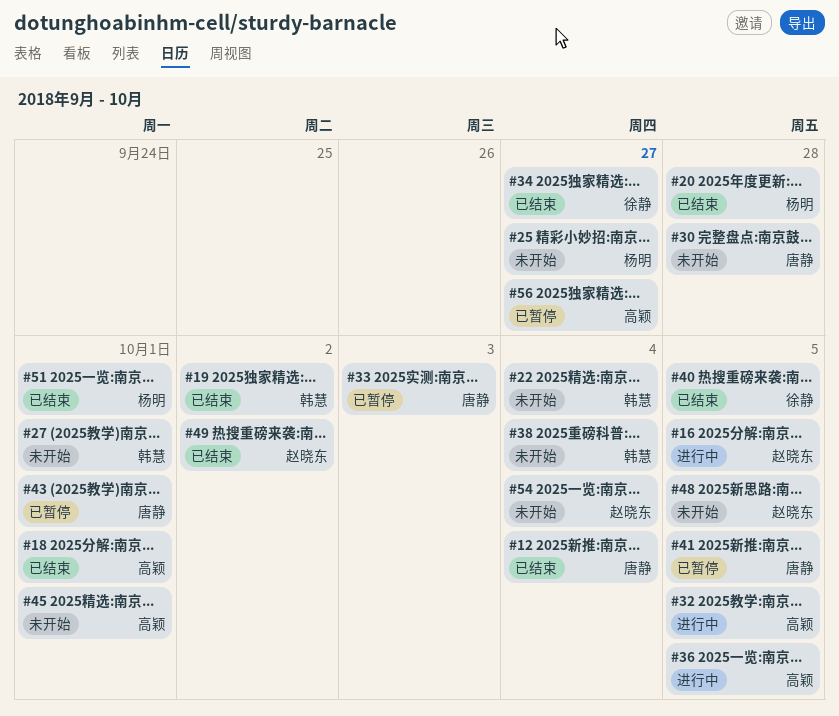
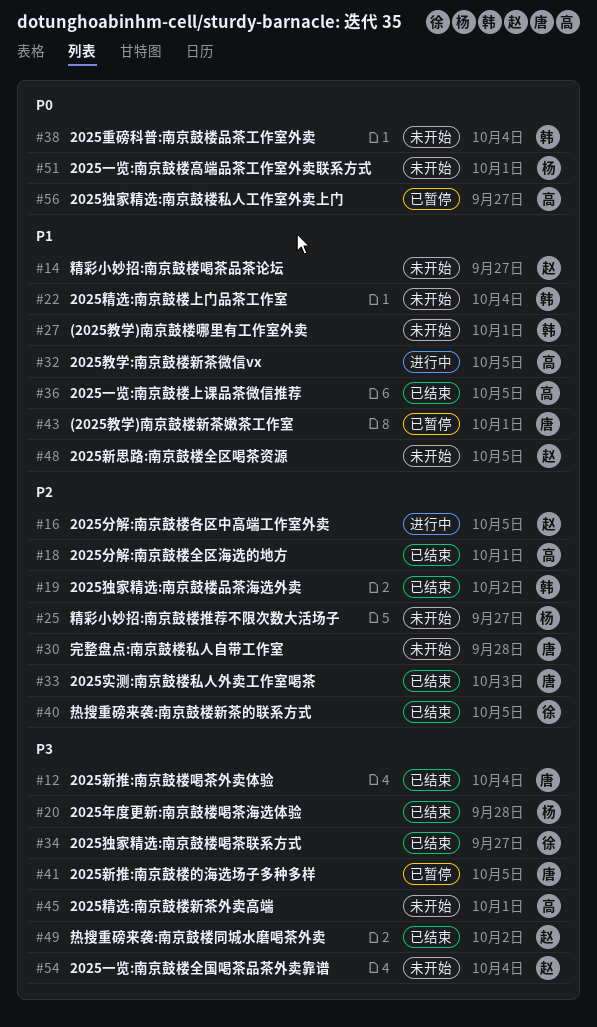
#14: none -> present
#33, status: 已暂停 -> 已结束
#36, status: 进行中 -> 已结束
#51, status: 已结束 -> 未开始

